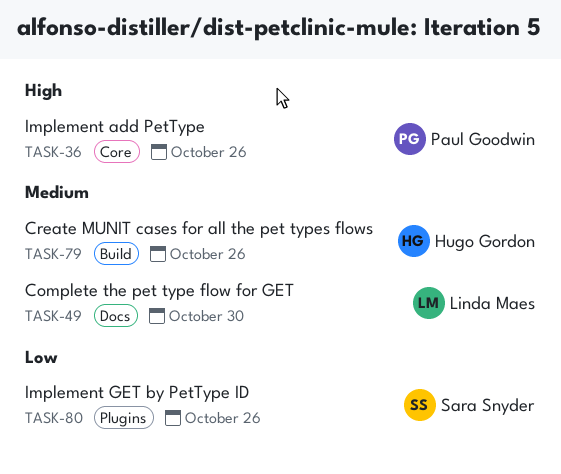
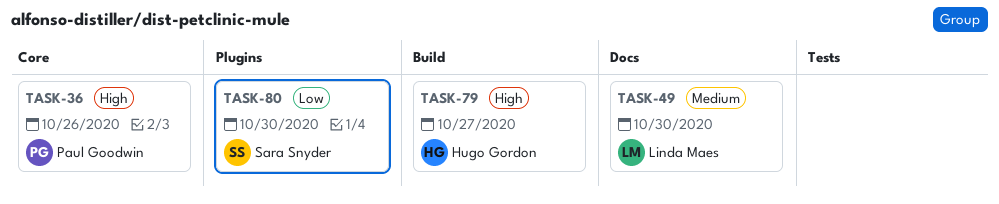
TASK-79, priority: Medium -> High
TASK-79, due: Oct 26 -> Oct 27
TASK-80, due: Oct 26 -> Oct 30

